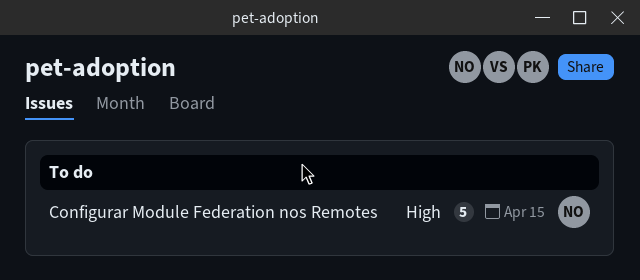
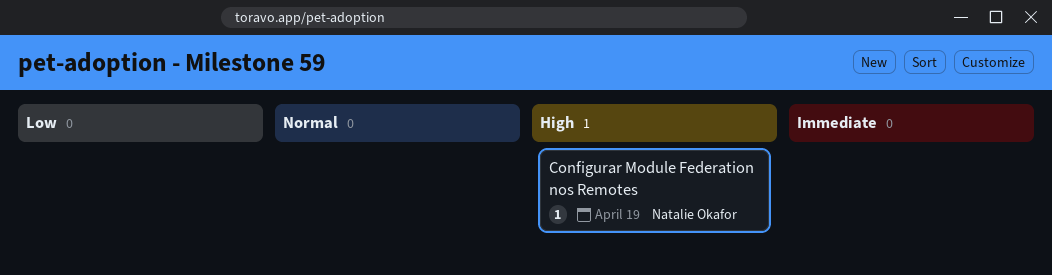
Configurar Module Federation nos Remotes, estimate: 5 -> 1
Configurar Module Federation nos Remotes, due: Apr 15 -> Apr 19

